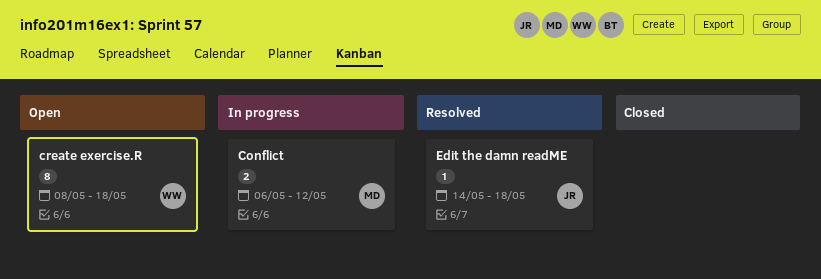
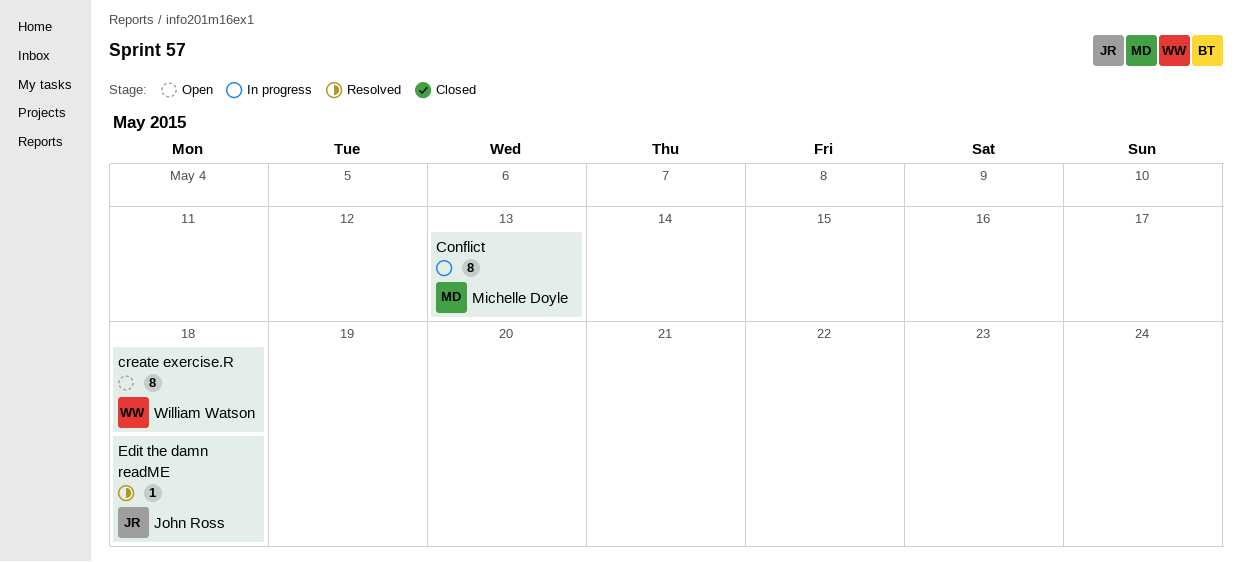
Conflict, estimate: 2 -> 8
Conflict, due: May 12 -> May 13

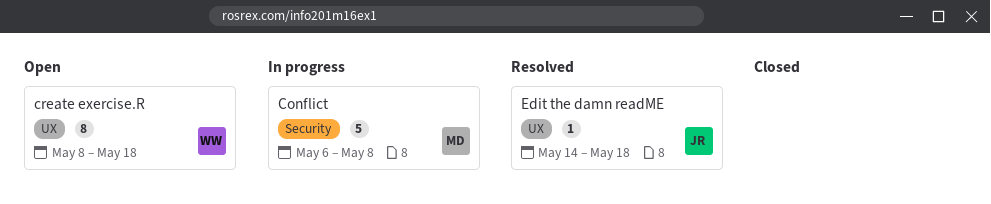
Conflict, estimate: 8 -> 5
Conflict, due: May 13 -> May 8

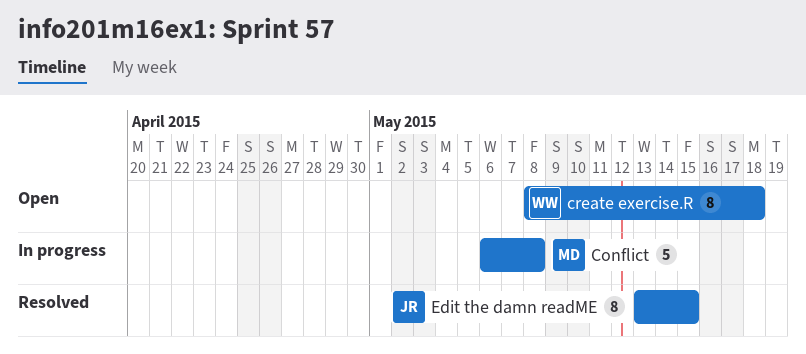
Edit the damn readME, estimate: 1 -> 8
Edit the damn readME, start: May 14 -> May 13
Edit the damn readME, due: May 18 -> May 15

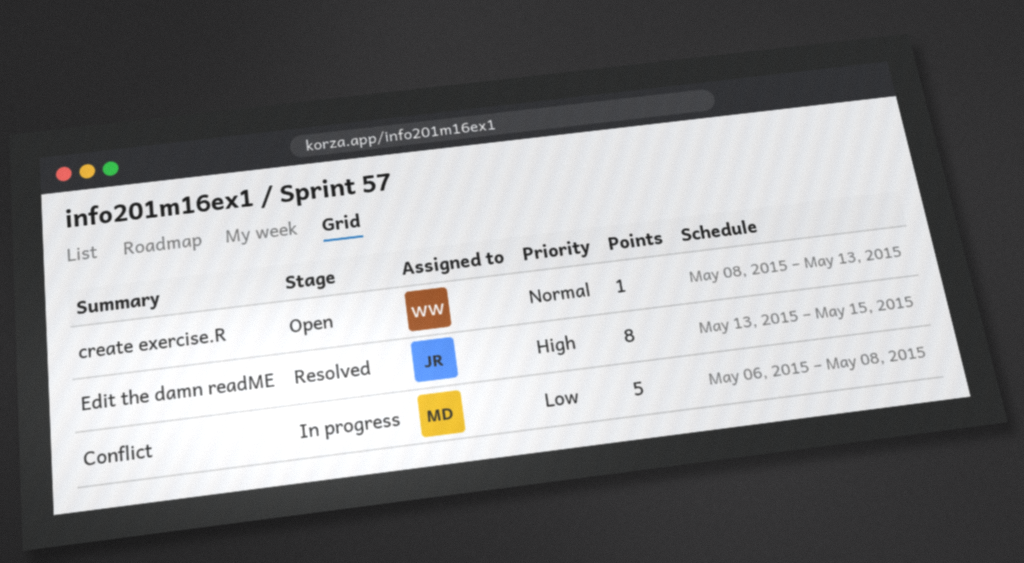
create exercise.R, estimate: 8 -> 1
create exercise.R, due: May 18 -> May 13

